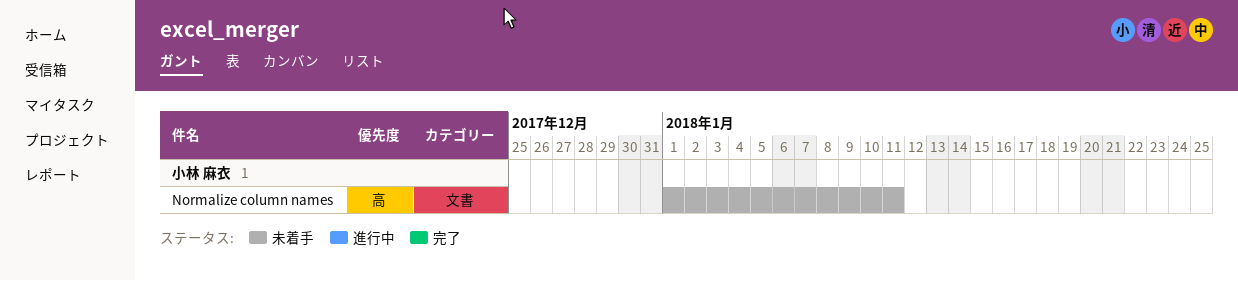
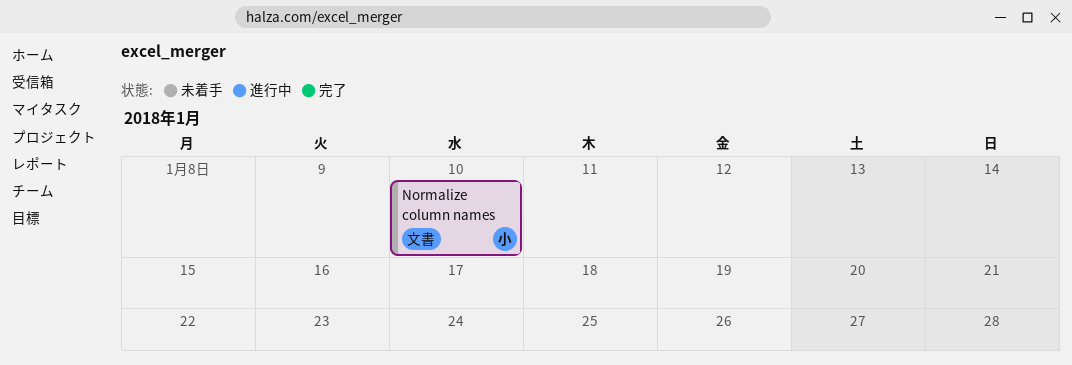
Normalize column names, due: Jan 11 -> Jan 10

